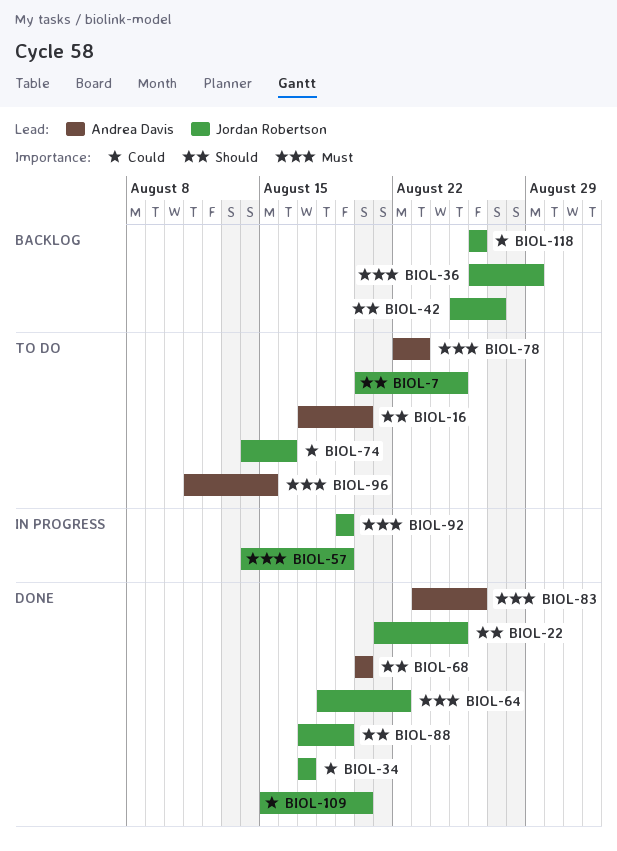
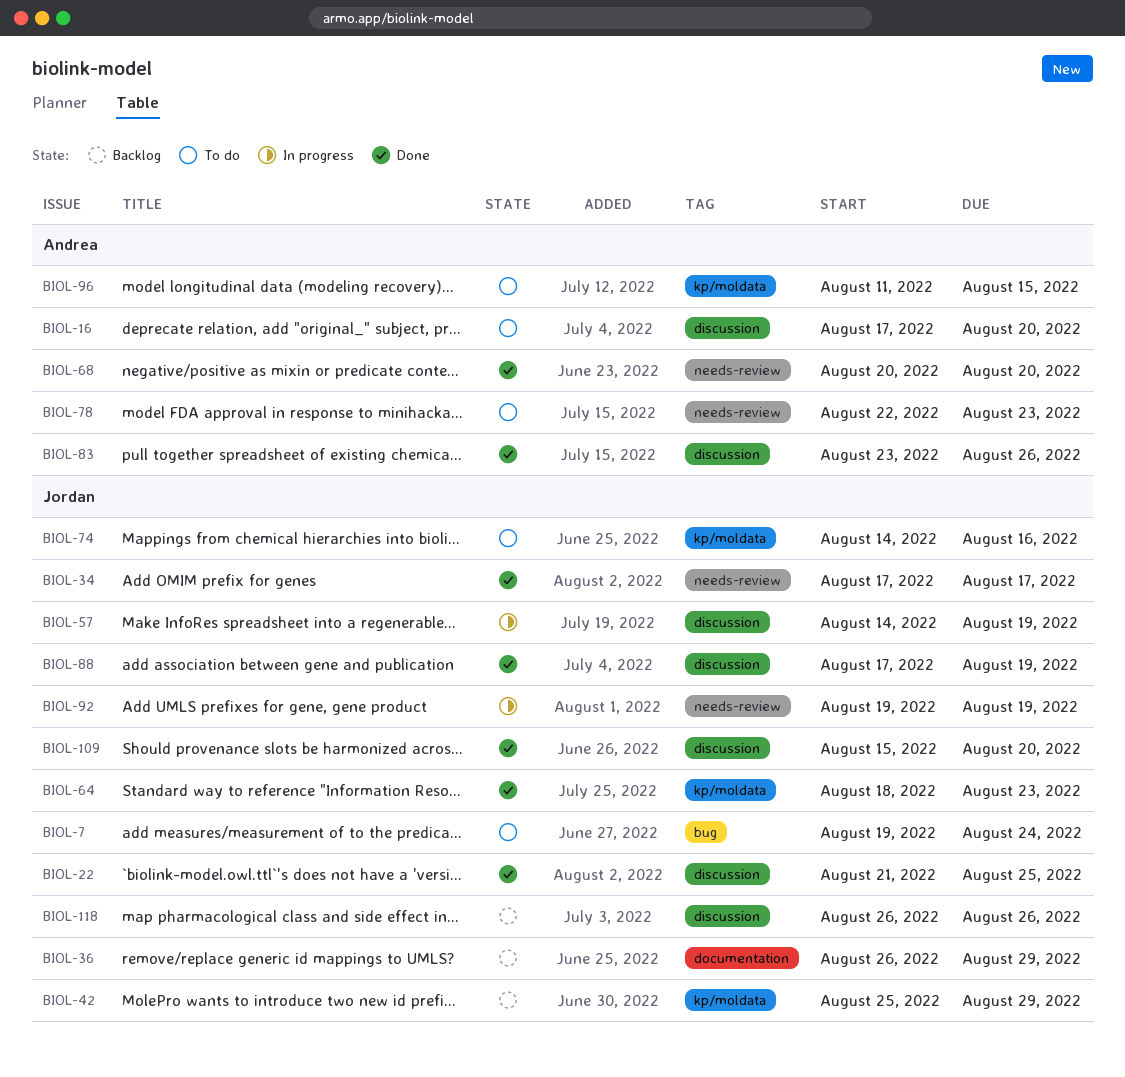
BIOL-7, start: Aug 20 -> Aug 19
BIOL-7, due: Aug 25 -> Aug 24
BIOL-42, due: Aug 27 -> Aug 29
BIOL-64, due: Aug 22 -> Aug 23

